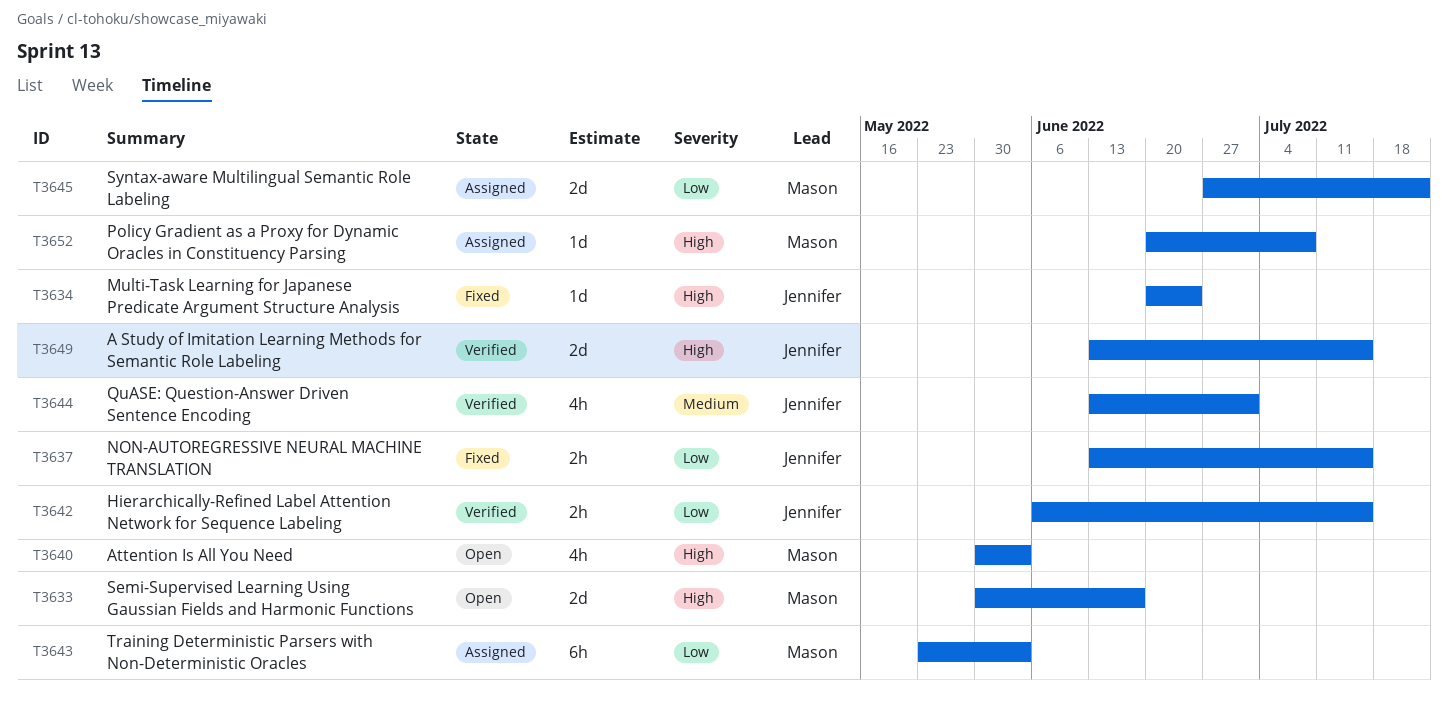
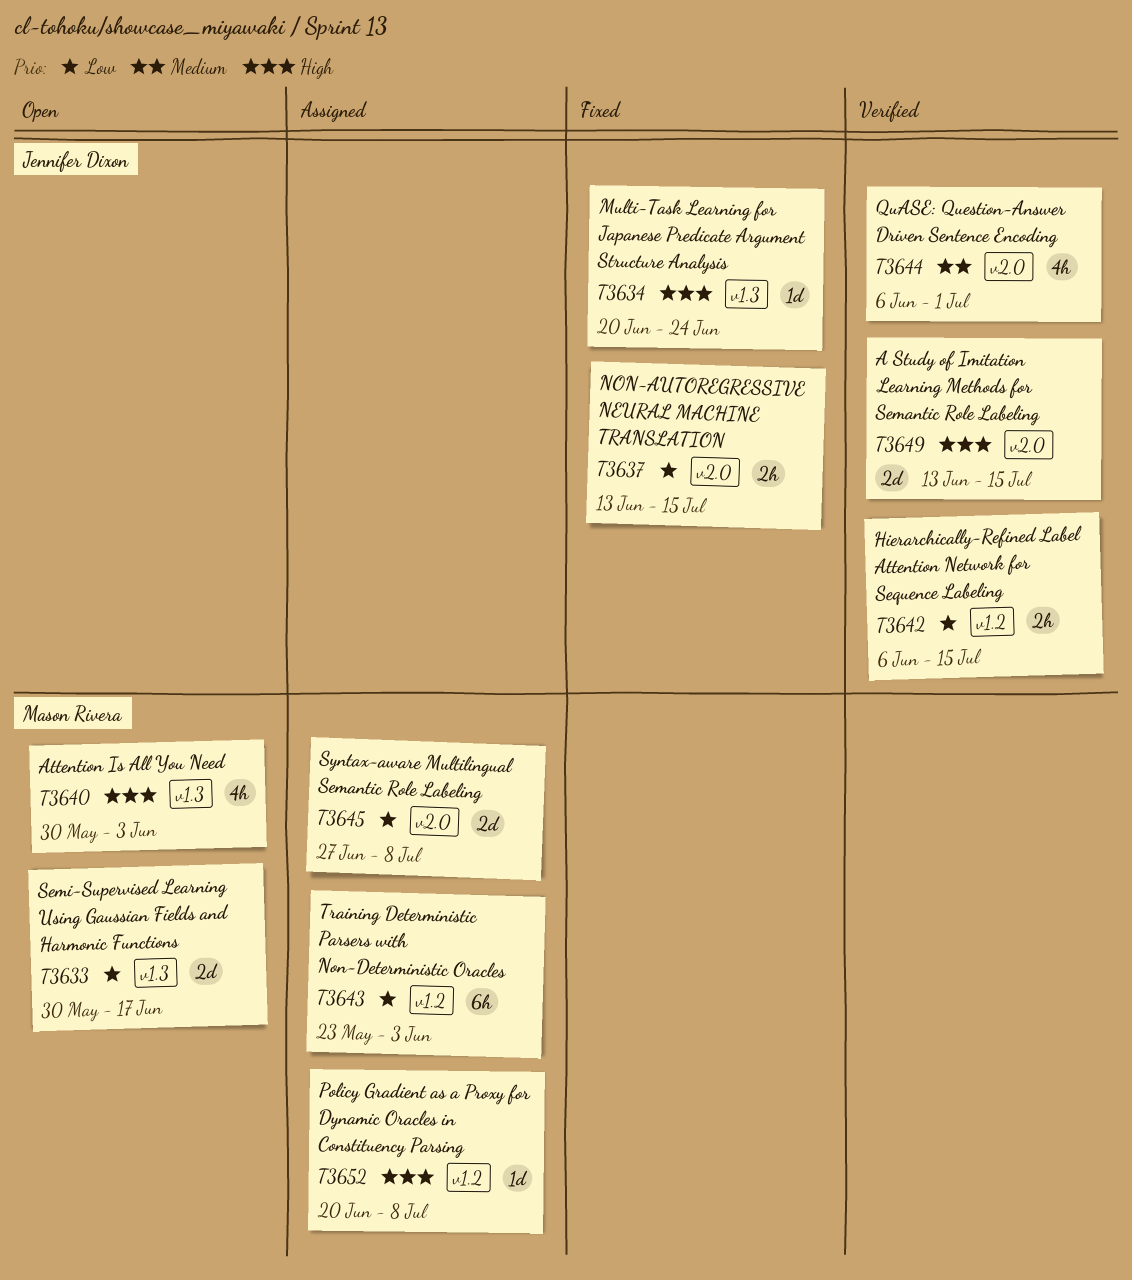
T3633, priority: High -> Low
T3644, start: Jun 13 -> Jun 6
T3645, due: Jul 22 -> Jul 8

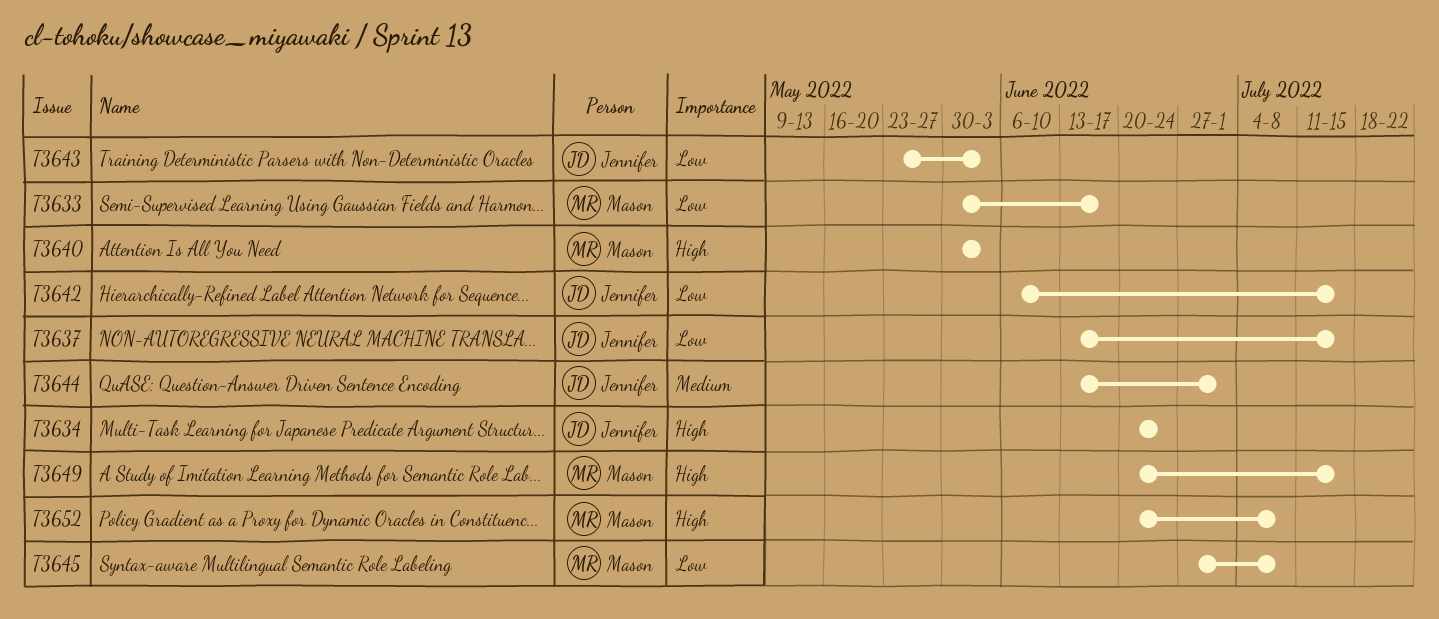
T3643, owner: Mason Rivera -> Jennifer Dixon
T3644, start: Jun 6 -> Jun 13
T3649, owner: Jennifer Dixon -> Mason Rivera
T3649, start: Jun 13 -> Jun 20

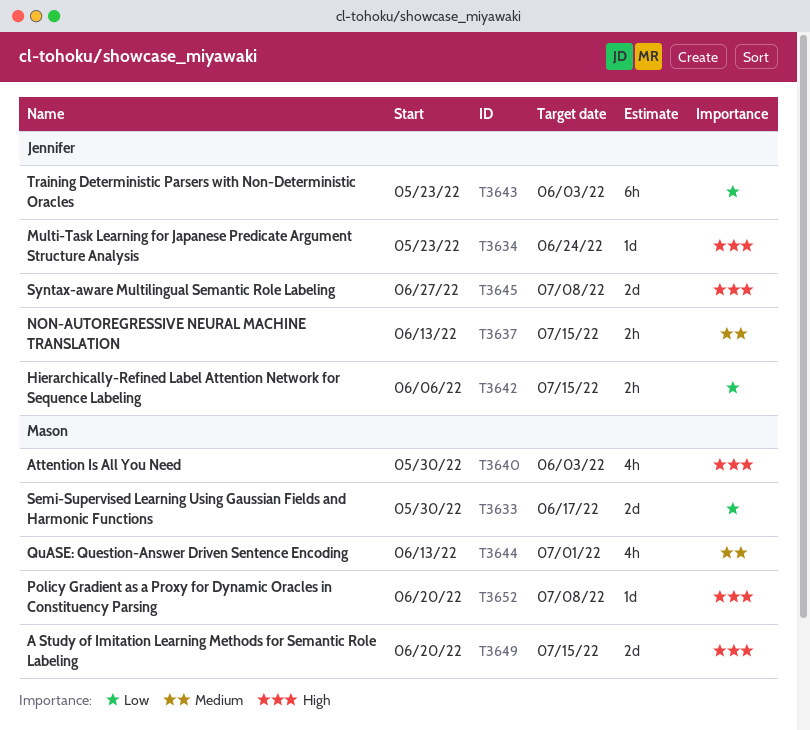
T3634, start: Jun 20 -> May 23
T3637, priority: Low -> Medium
T3644, owner: Jennifer -> Mason
T3645, owner: Mason -> Jennifer
T3645, priority: Low -> High

